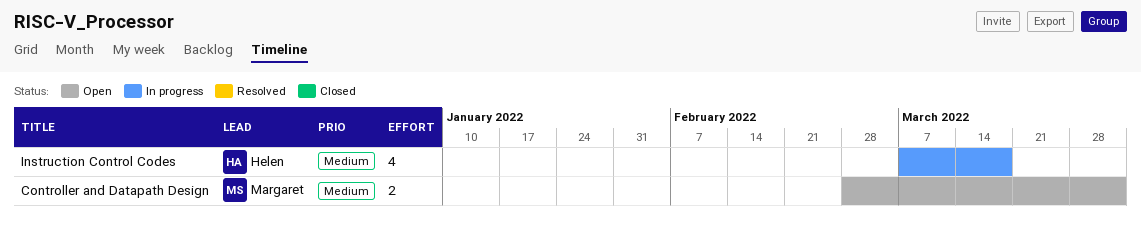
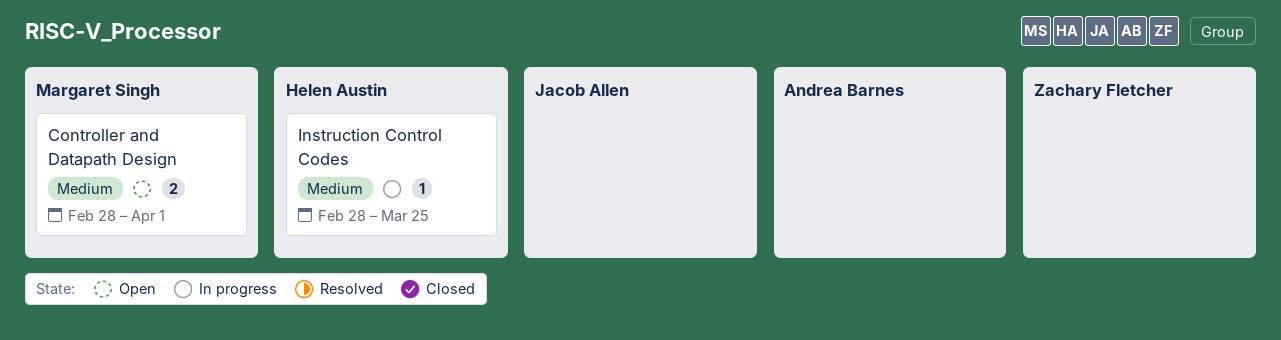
Instruction Control Codes, estimate: 4 -> 1
Instruction Control Codes, start: Mar 7 -> Feb 28
Instruction Control Codes, due: Mar 18 -> Mar 25

